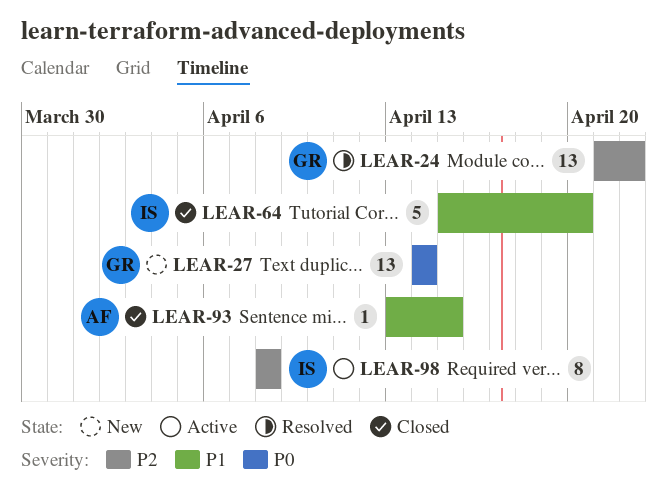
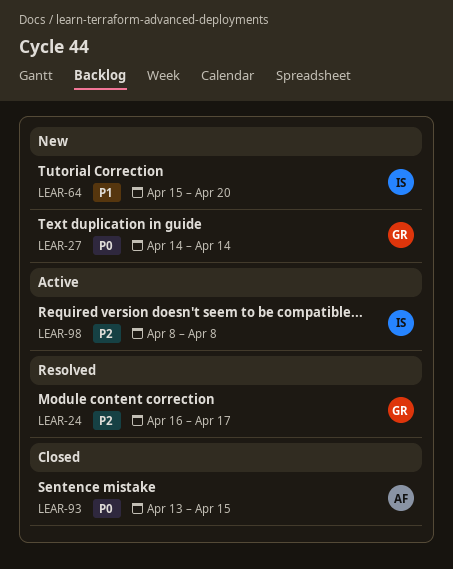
LEAR-24, start: Apr 21 -> Apr 16
LEAR-24, due: Apr 22 -> Apr 17
LEAR-64, status: Closed -> New
LEAR-93, priority: P1 -> P0

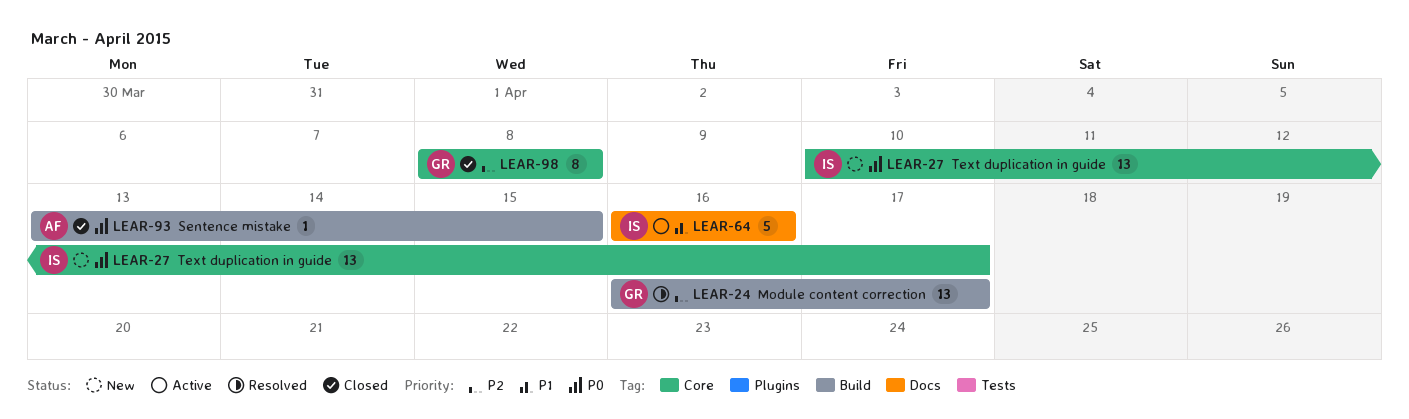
LEAR-27, owner: GR -> IS
LEAR-27, start: Apr 14 -> Apr 10
LEAR-27, due: Apr 14 -> Apr 17
LEAR-64, status: New -> Active
LEAR-64, start: Apr 15 -> Apr 16
LEAR-64, due: Apr 20 -> Apr 16
LEAR-98, status: Active -> Closed
LEAR-98, owner: IS -> GR

